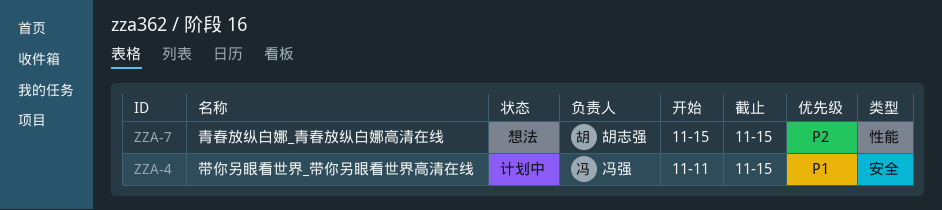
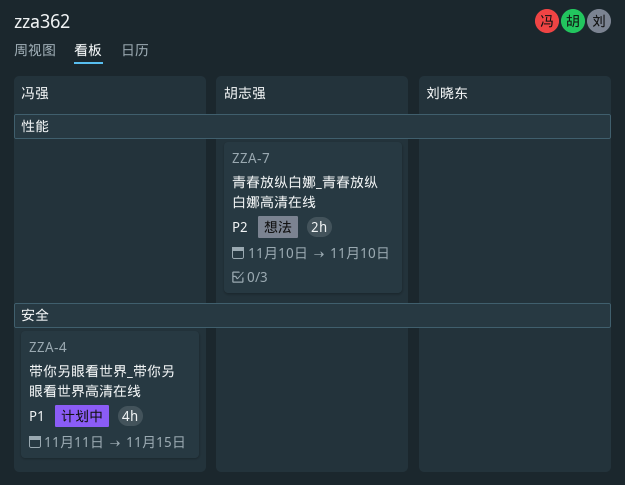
ZZA-7, start: Nov 15 -> Nov 10
ZZA-7, due: Nov 15 -> Nov 10

